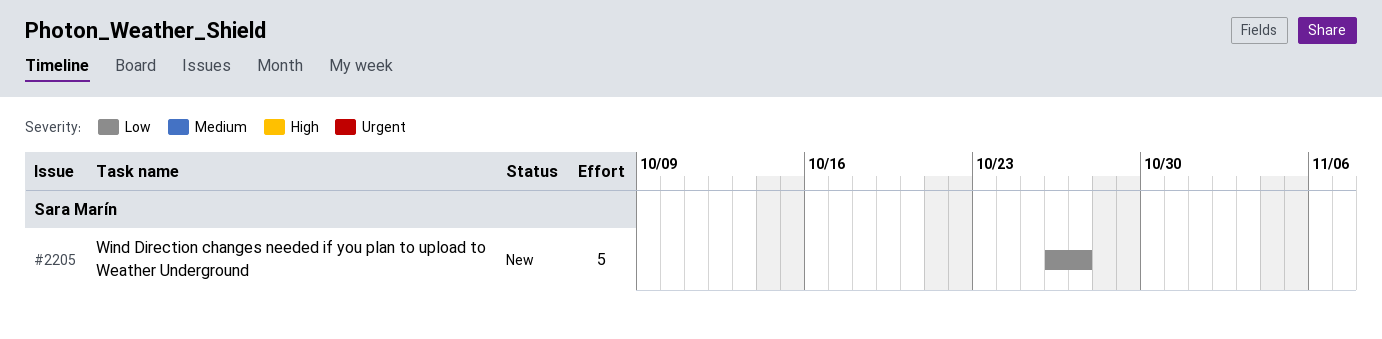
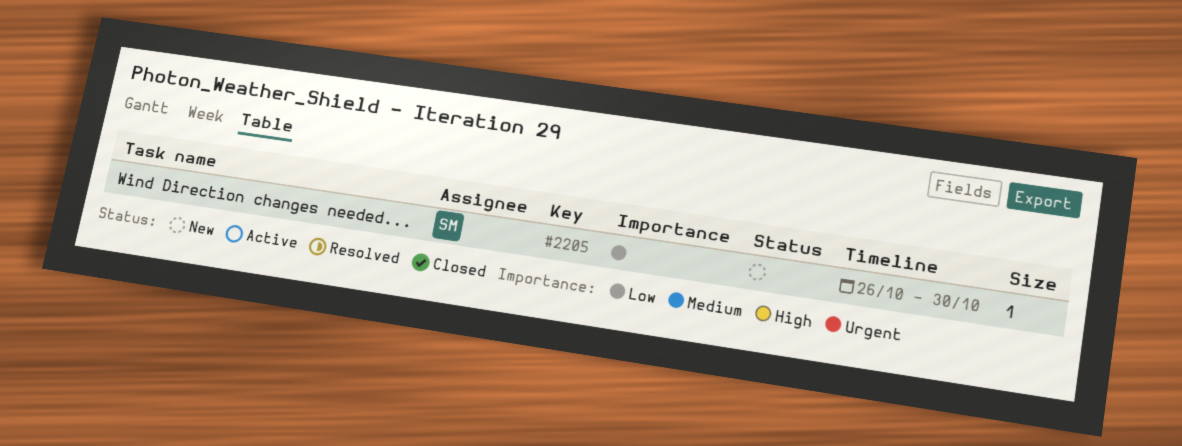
#2205, estimate: 5 -> 1
#2205, due: Oct 27 -> Oct 30

